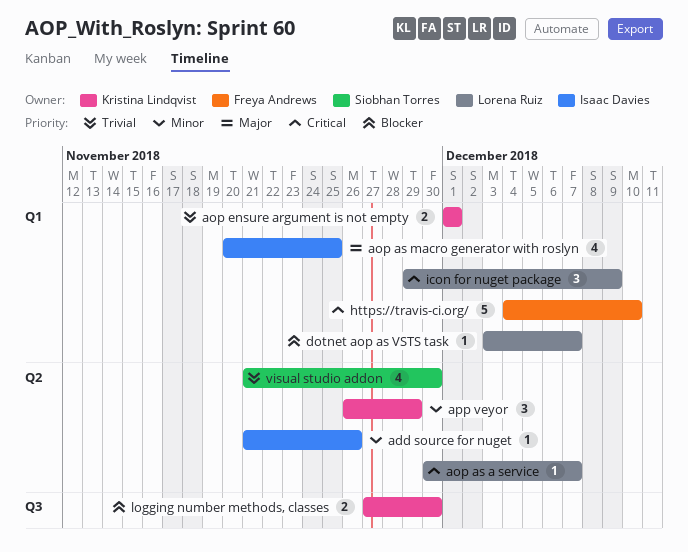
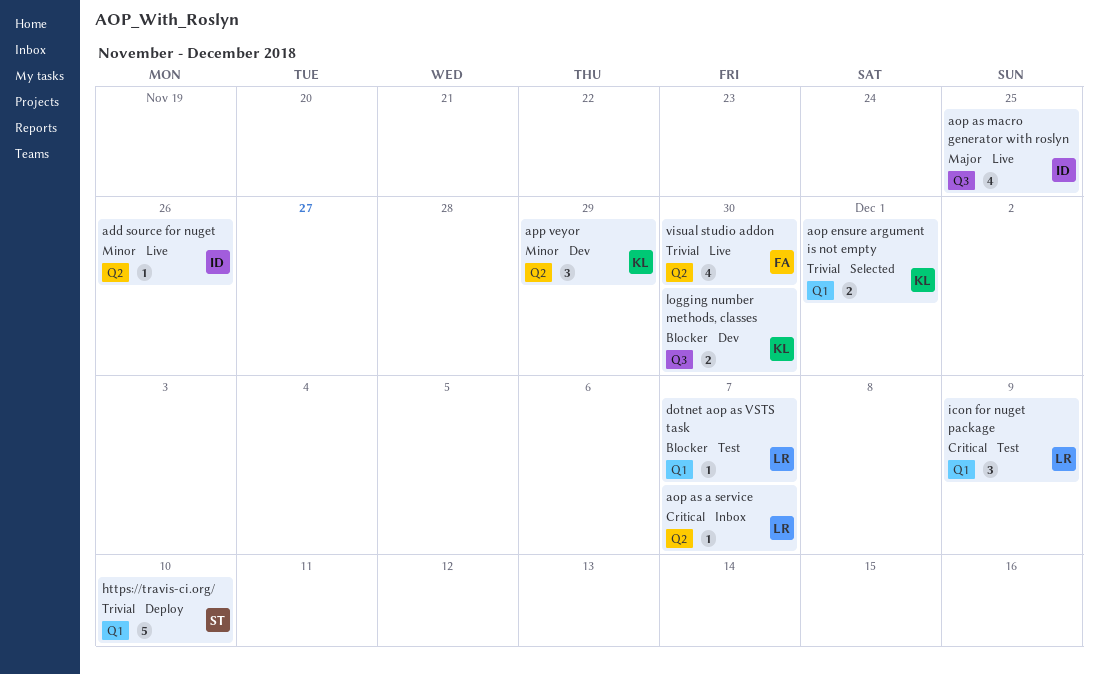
aop as macro generator with roslyn, label: Q1 -> Q3
https://travis-ci.org/, owner: Freya Andrews -> Siobhan Torres
https://travis-ci.org/, priority: Critical -> Trivial
visual studio addon, owner: Siobhan Torres -> Freya Andrews

